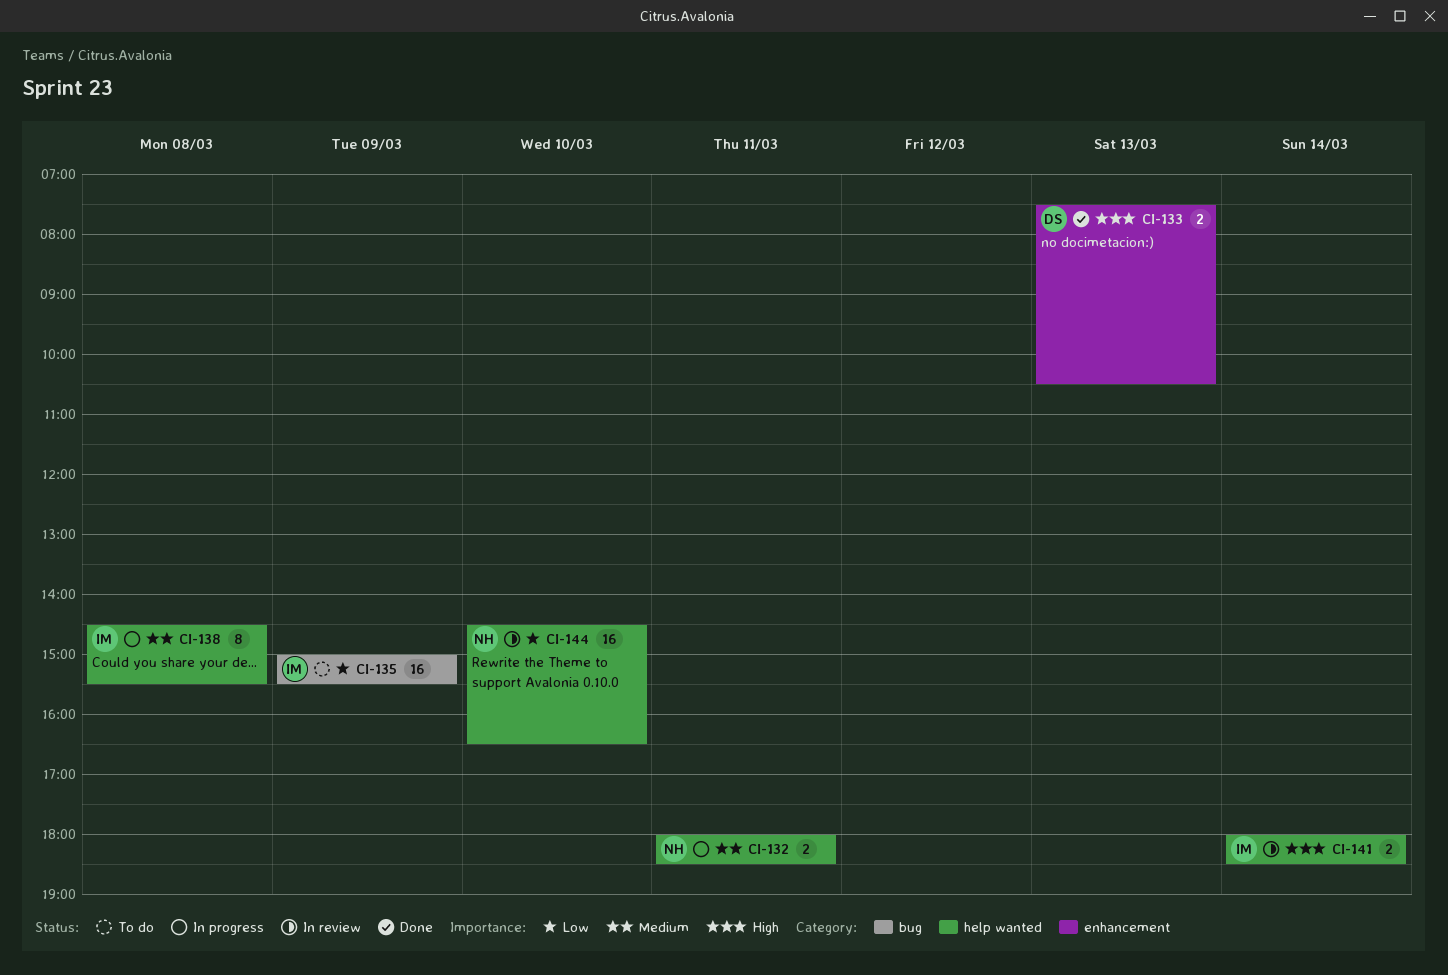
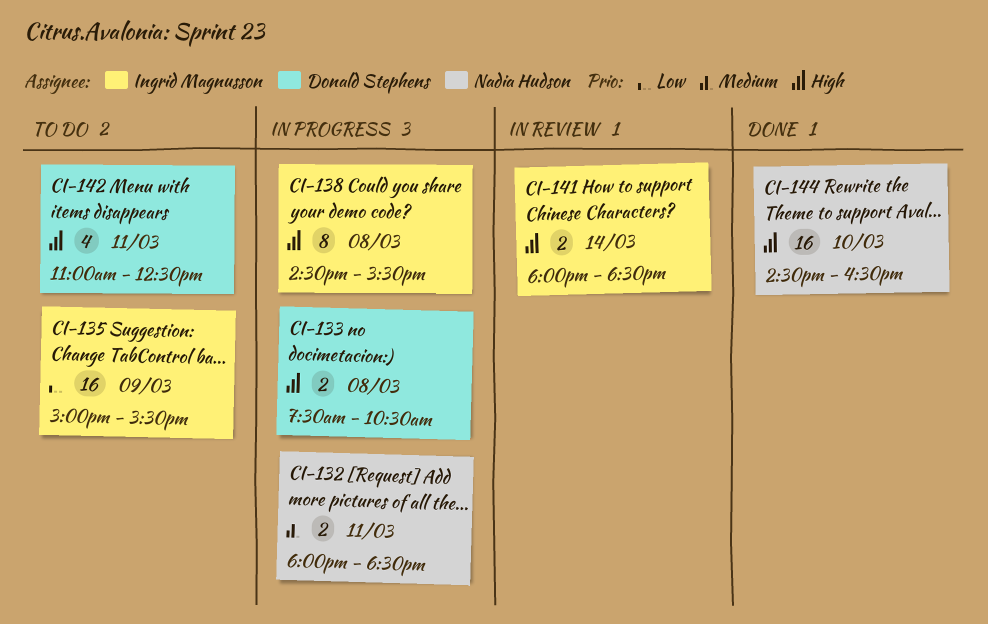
CI-133, status: Done -> In progress
CI-133, day: Mar 13 -> Mar 8
CI-138, priority: Medium -> High
CI-142: none -> present
CI-144, status: In review -> Done
CI-144, priority: Low -> High

